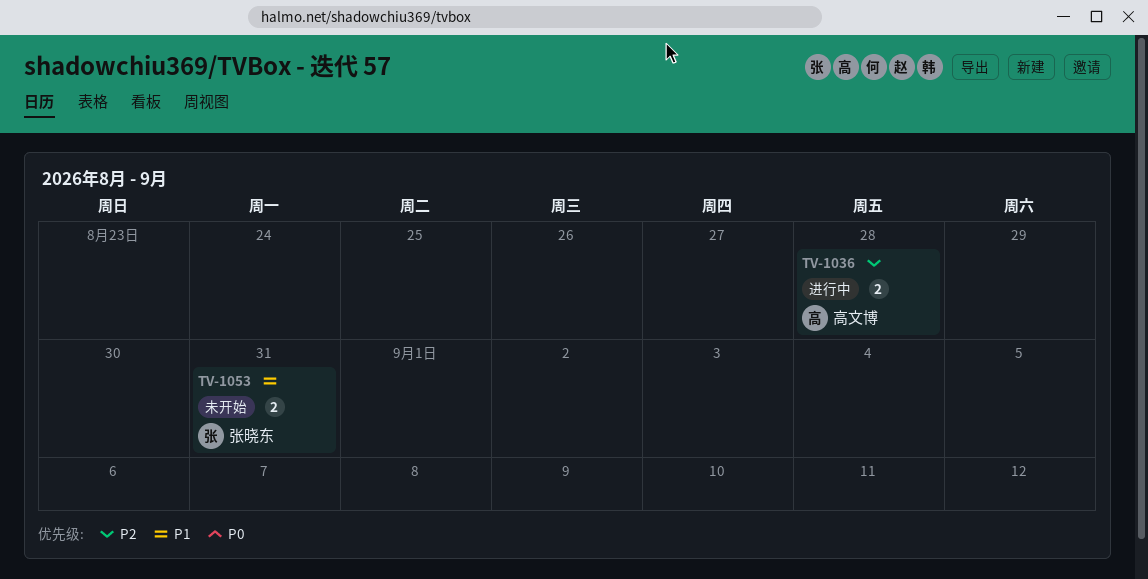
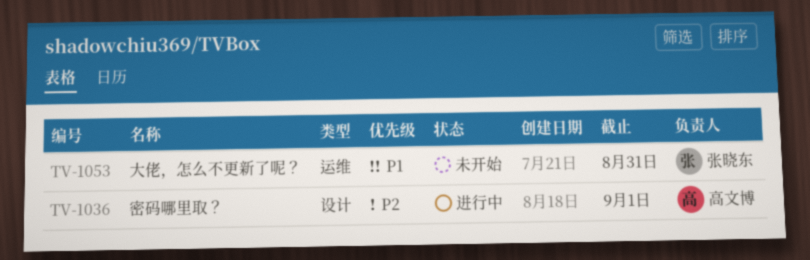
TV-1036, due: Aug 28 -> Sep 1

